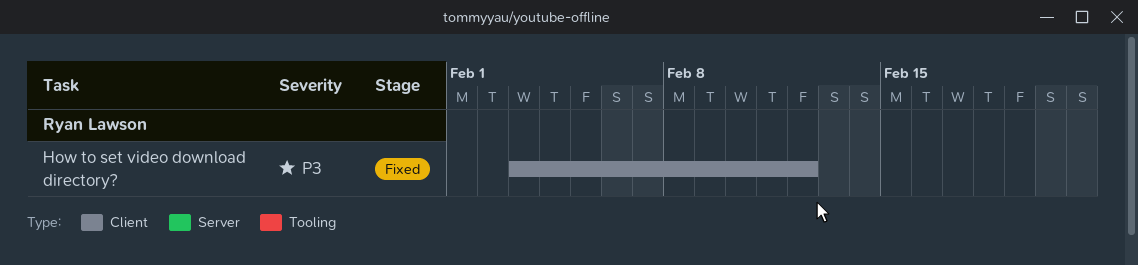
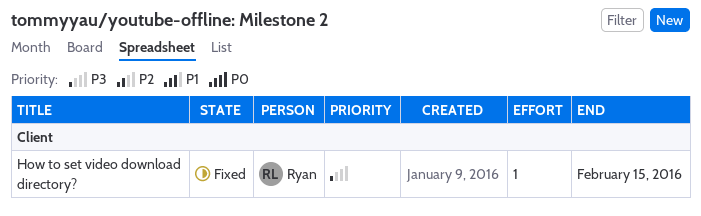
How to set video download directory?, due: Feb 12 -> Feb 15

